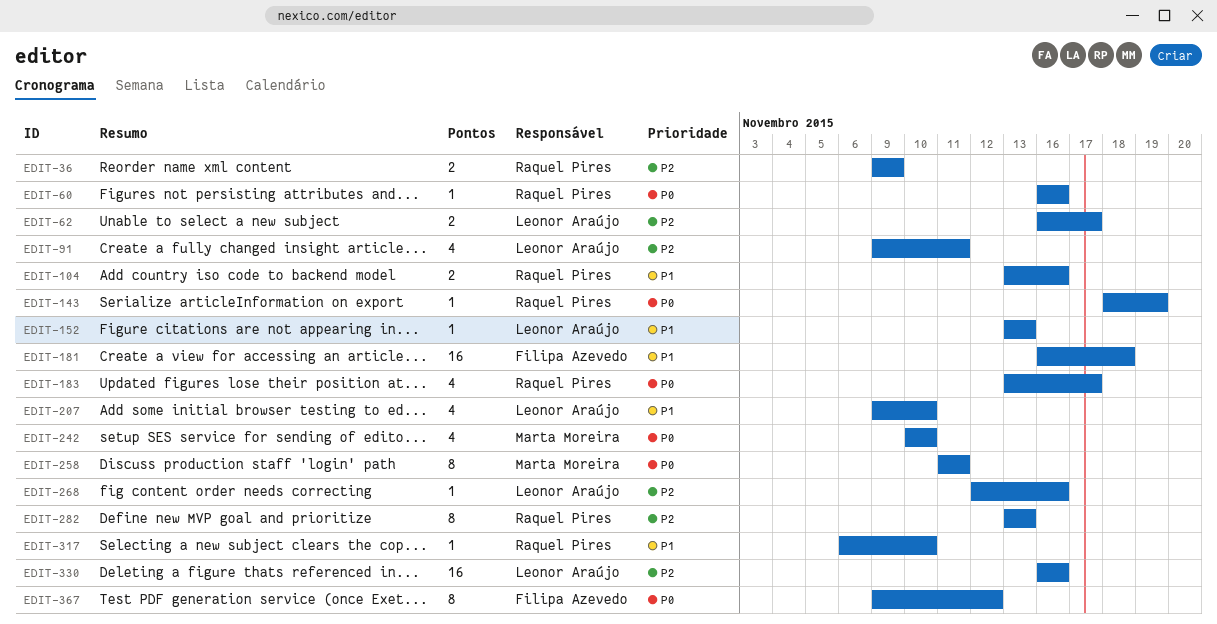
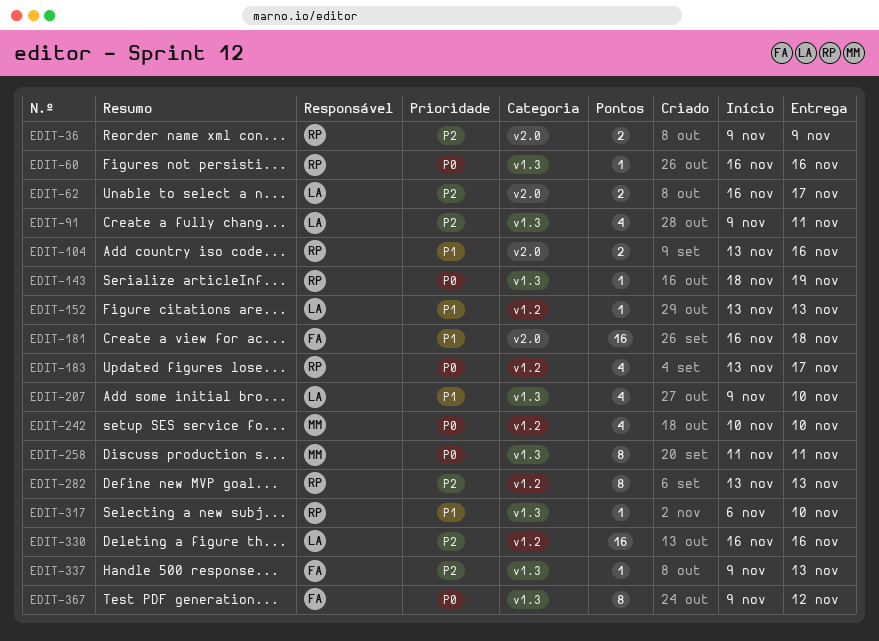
EDIT-268: present -> none
EDIT-337: none -> present

